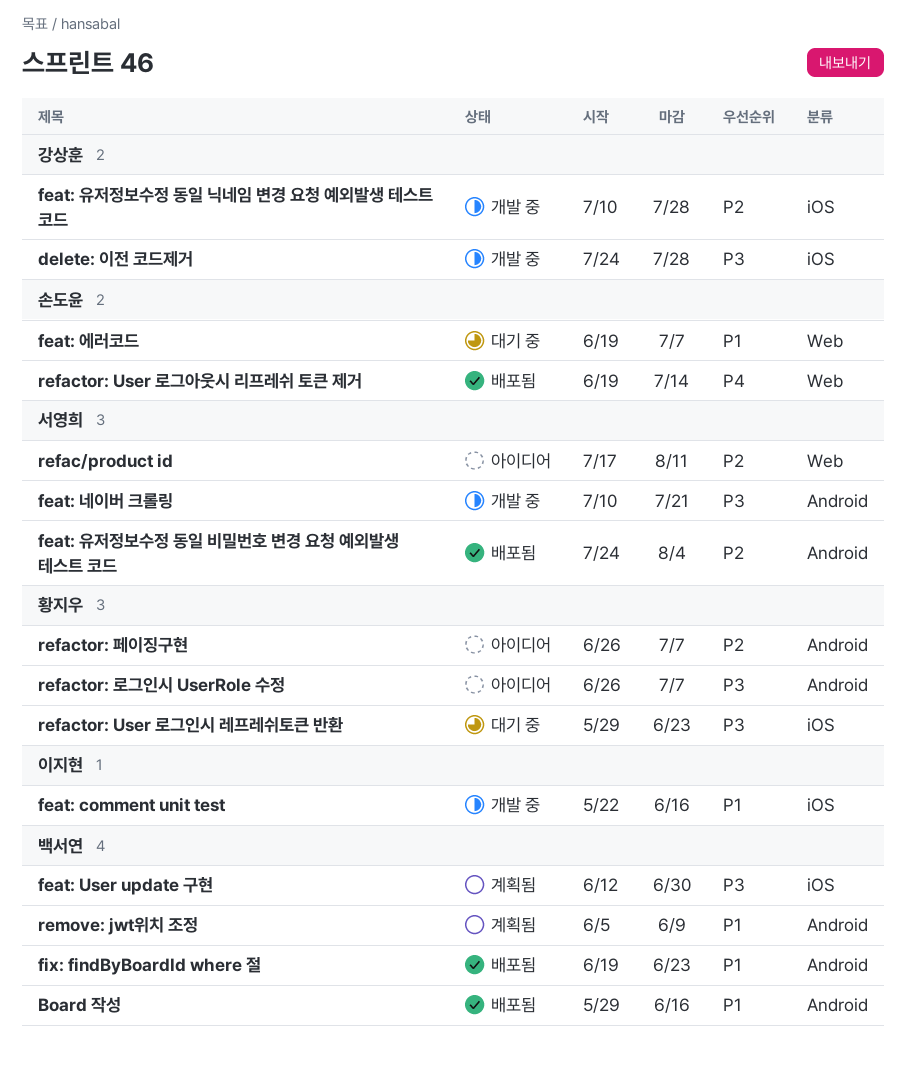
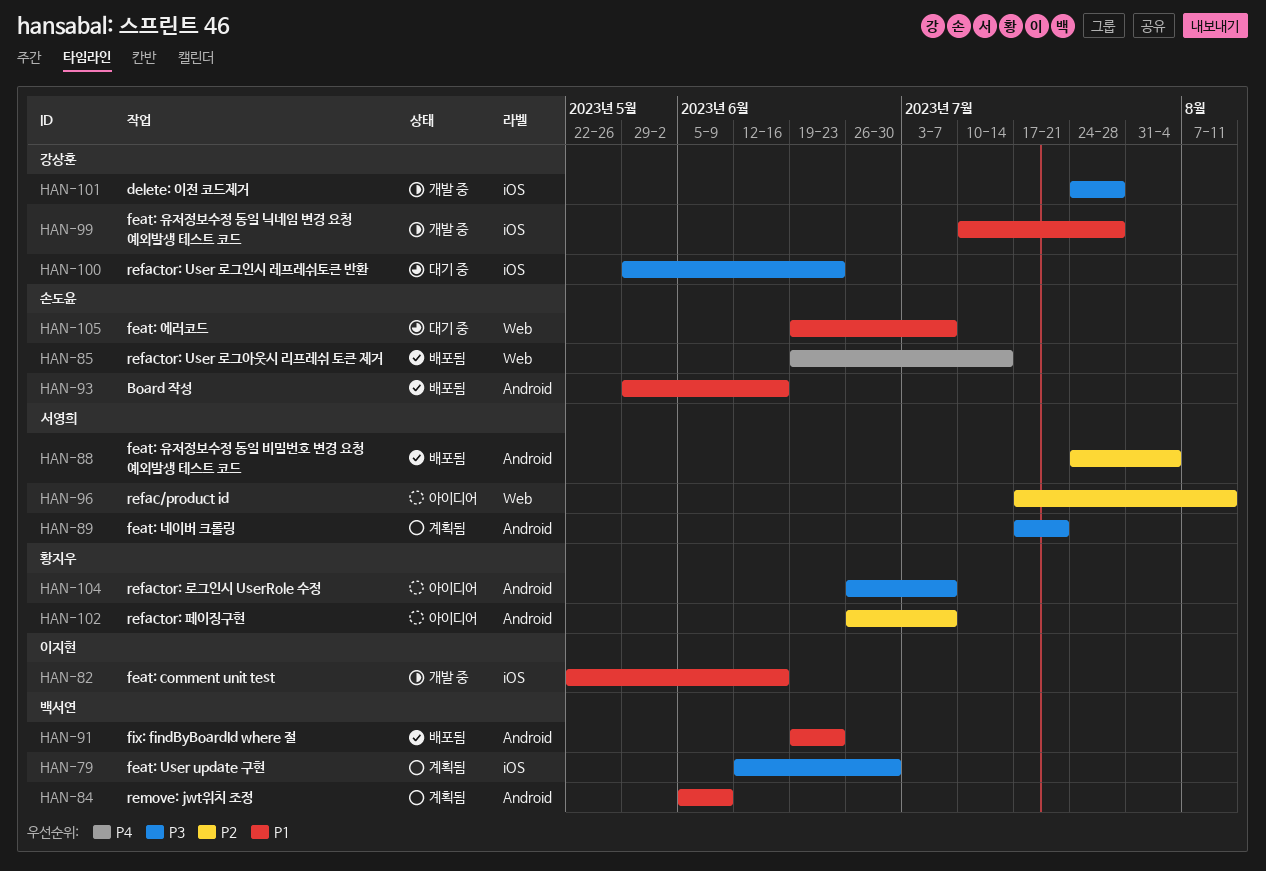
Board 작성, owner: 백서연 -> 손도윤
feat: 네이버 크롤링, status: 개발 중 -> 계획됨
feat: 네이버 크롤링, start: Jul 10 -> Jul 17
feat: 유저정보수정 동일 닉네임 변경 요청 예외발생 테스트 코드, priority: P2 -> P1
refactor: User 로그인시 레프레쉬토큰 반환, owner: 황지우 -> 강상훈

